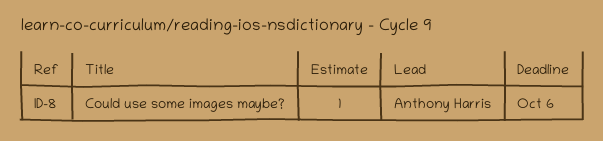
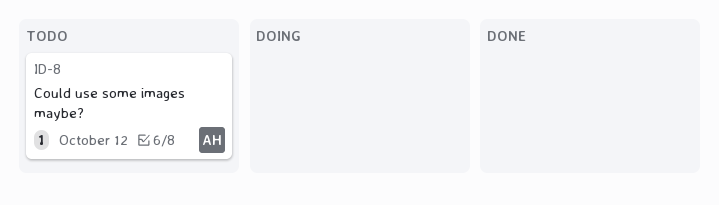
ID-8, due: Oct 6 -> Oct 12

